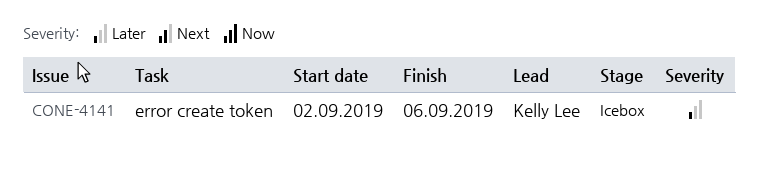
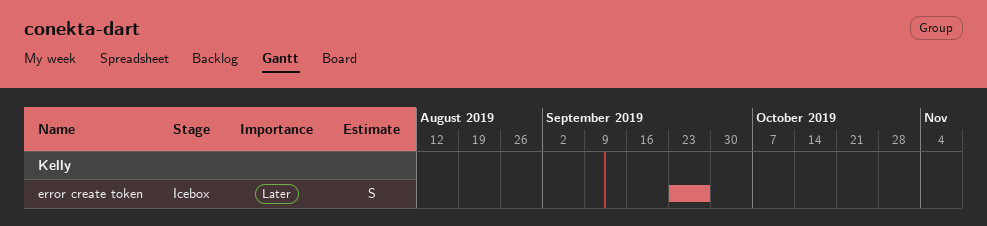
error create token, start: Sep 2 -> Sep 23
error create token, due: Sep 6 -> Sep 27

